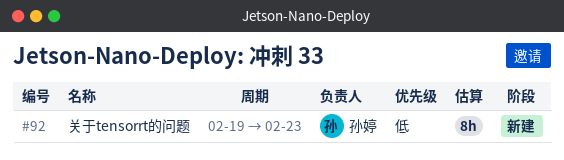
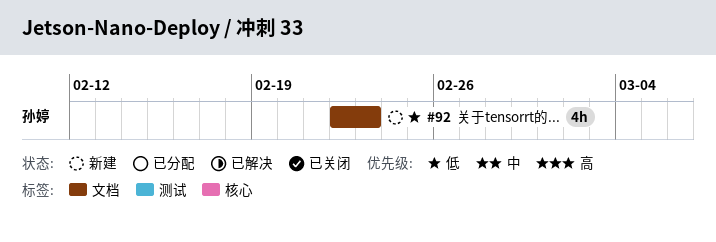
#92, estimate: 8h -> 4h
#92, start: Feb 19 -> Feb 22

